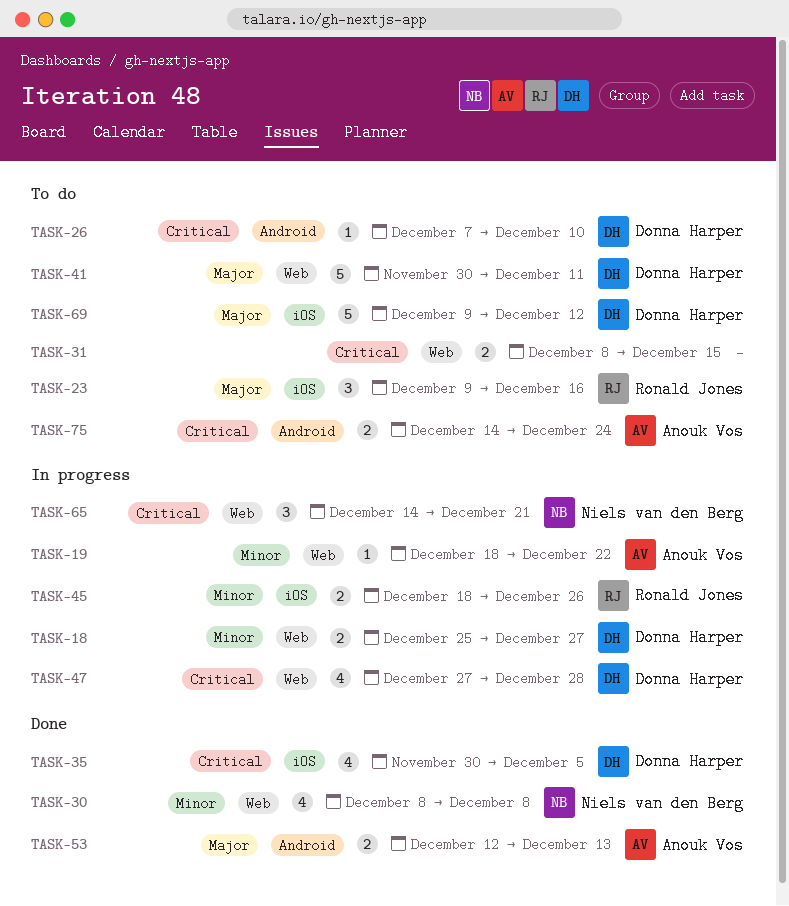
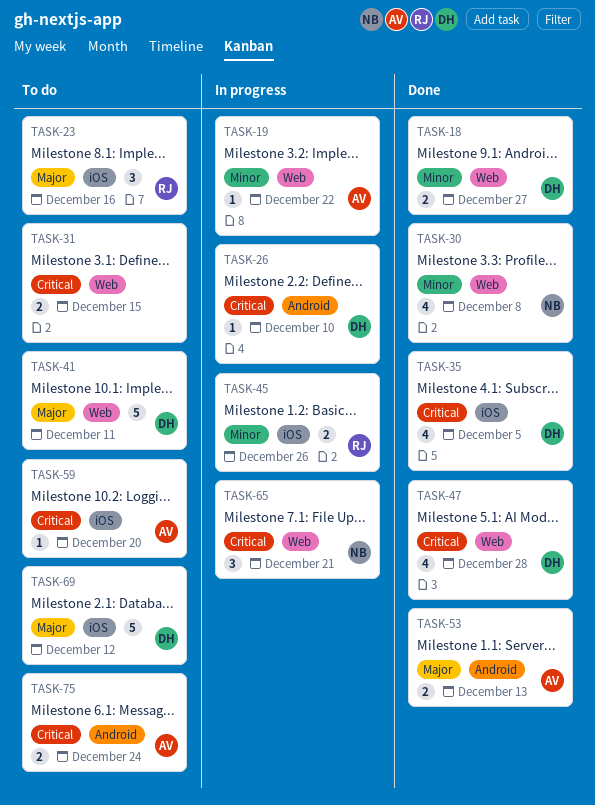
TASK-18, status: In progress -> Done
TASK-26, status: To do -> In progress
TASK-47, status: In progress -> Done
TASK-59: none -> present

